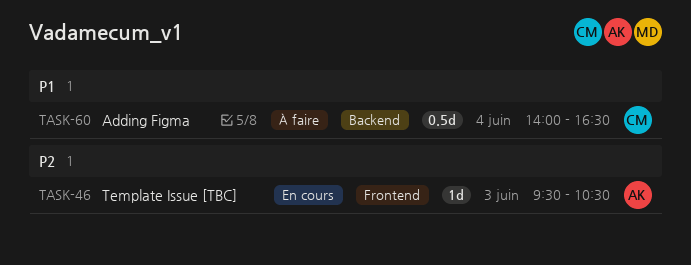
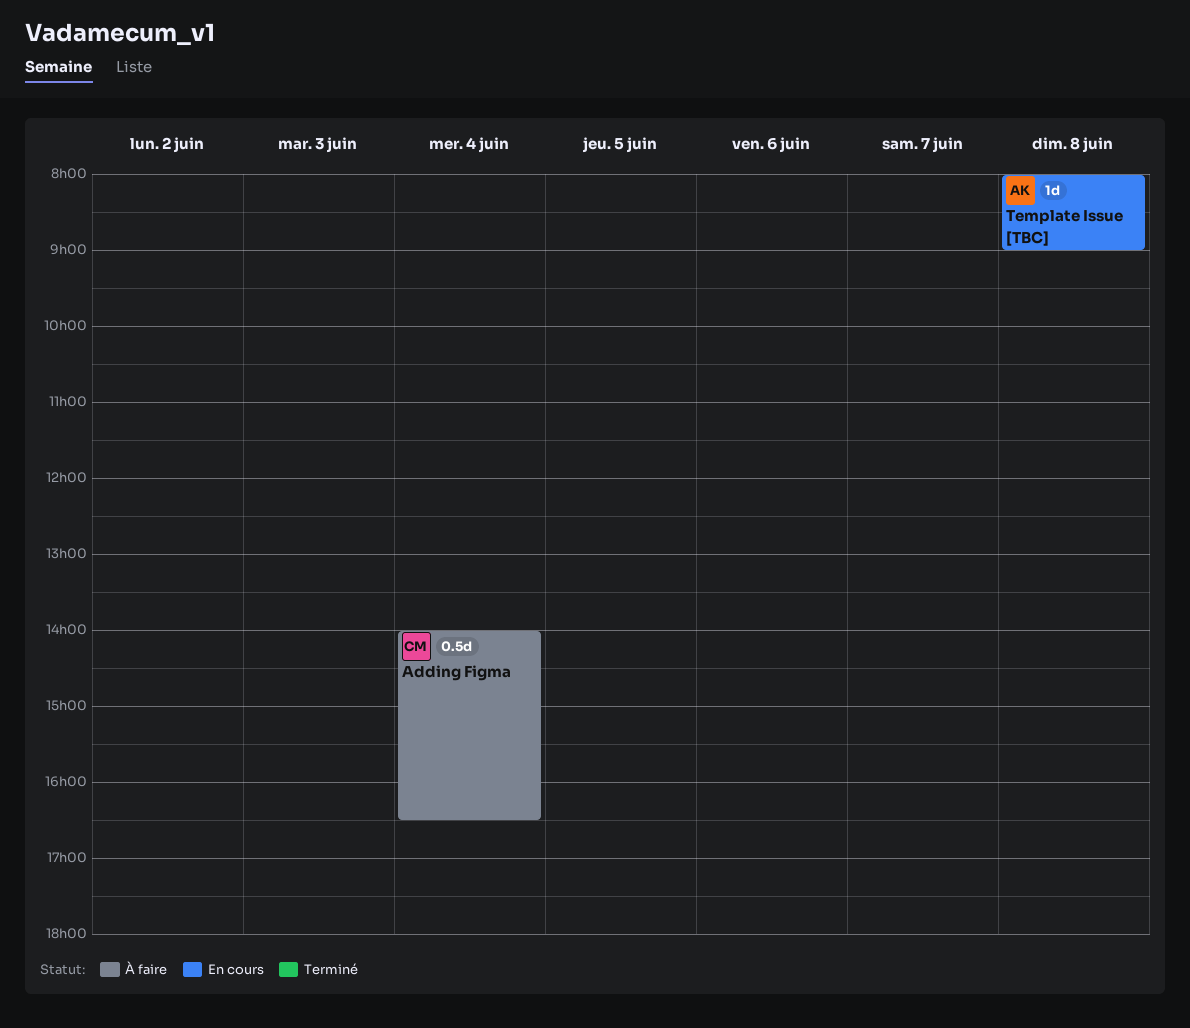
Template Issue [TBC], day: Jun 3 -> Jun 8
Template Issue [TBC], begins: 09:30 -> 08:00
Template Issue [TBC], ends: 10:30 -> 09:00

